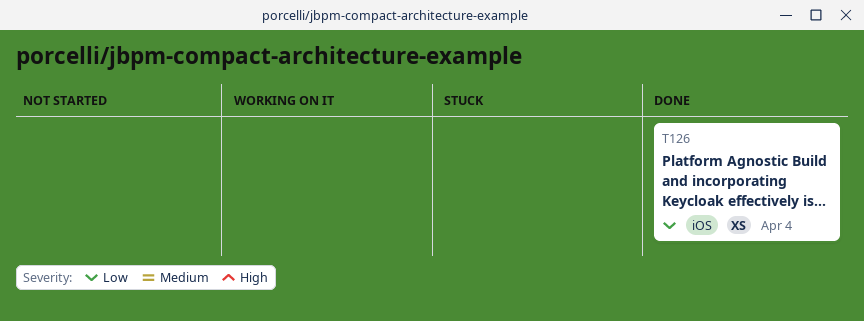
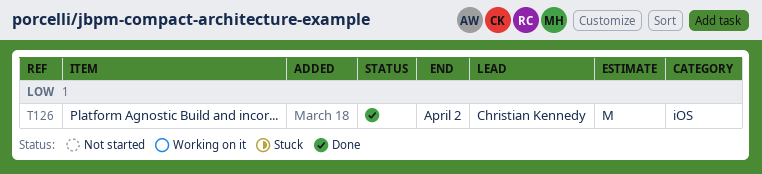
T126, estimate: XS -> M
T126, due: Apr 4 -> Apr 2

